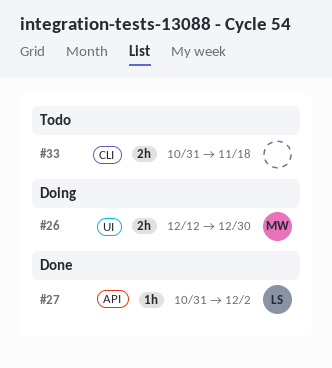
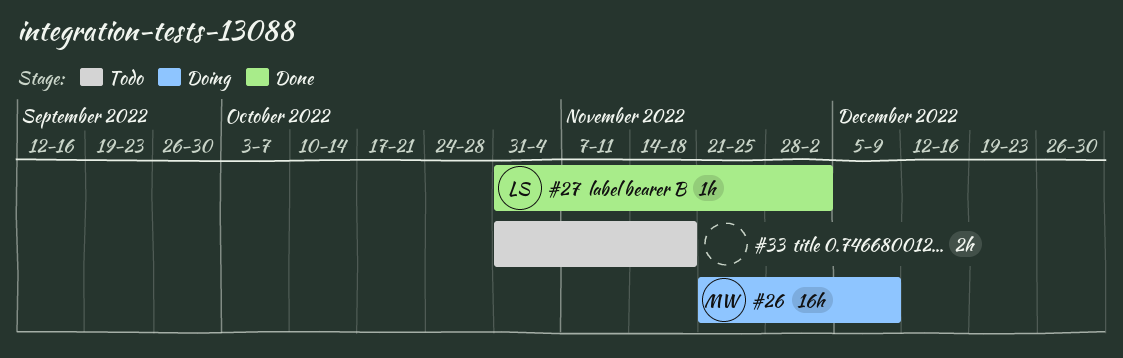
#26, estimate: 2h -> 16h
#26, start: Dec 12 -> Nov 21
#26, due: Dec 30 -> Dec 9

